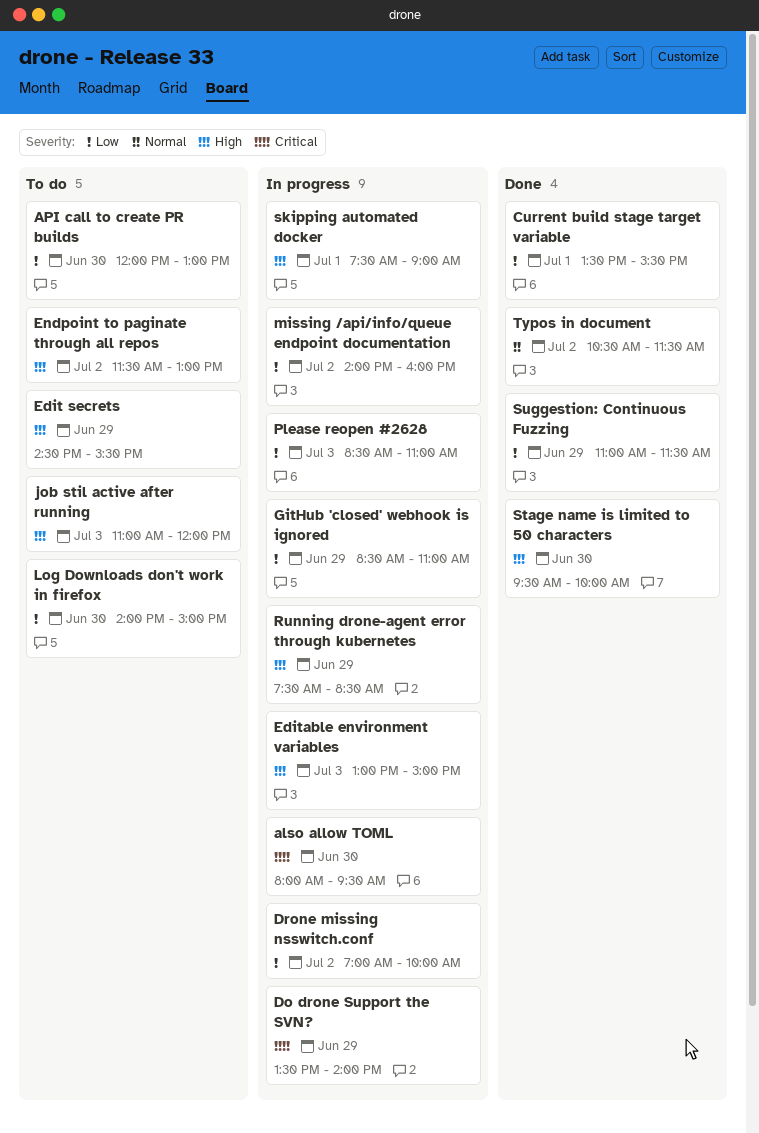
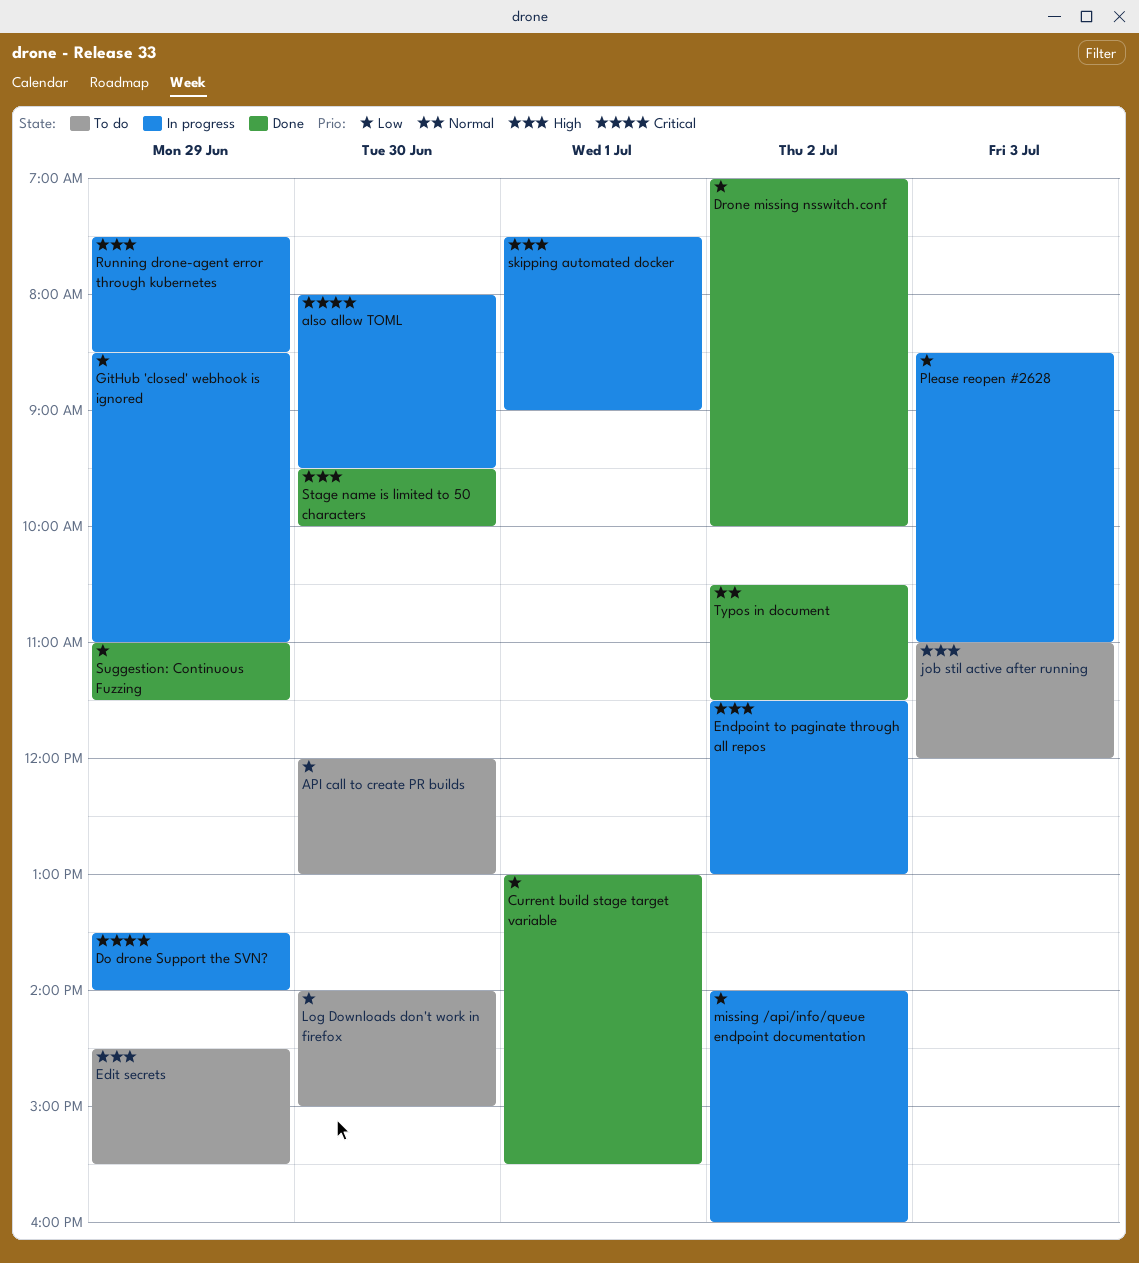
Current build stage target variable, begins: 13:30 -> 13:00
Drone missing nsswitch.conf, status: In progress -> Done
Editable environment variables: present -> none
Endpoint to paginate through all repos, status: To do -> In progress

